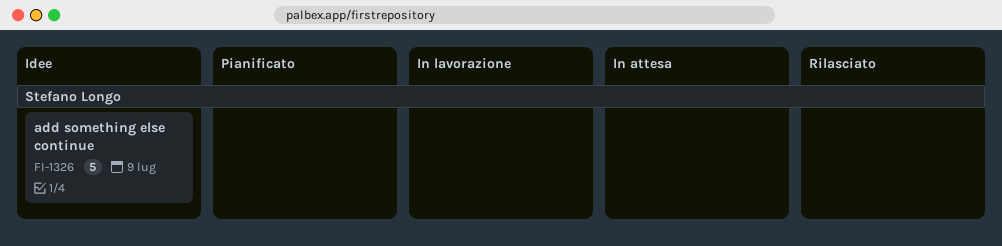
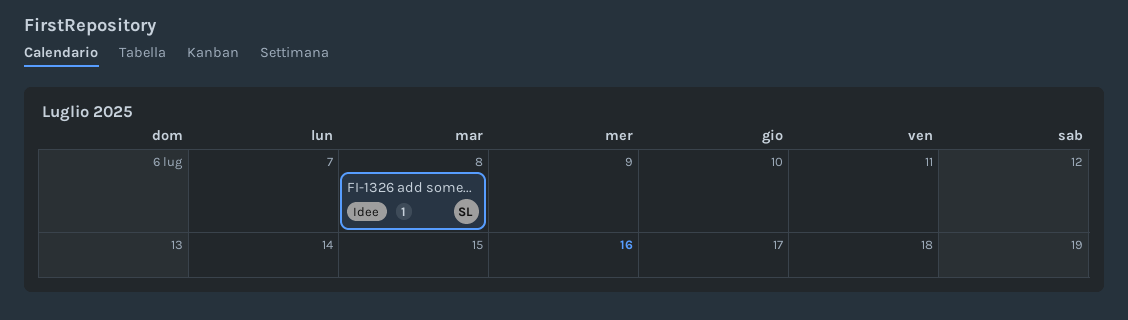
FI-1326, estimate: 5 -> 1
FI-1326, due: Jul 9 -> Jul 8

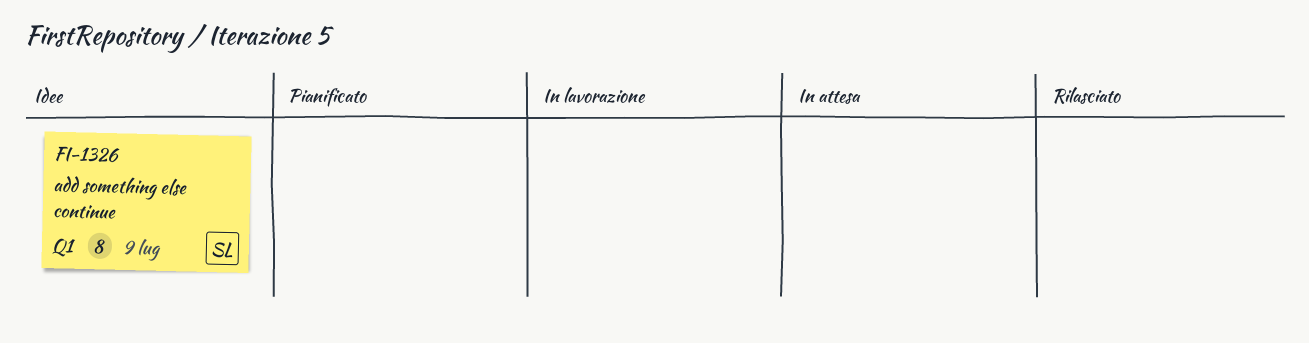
FI-1326, estimate: 1 -> 8
FI-1326, due: Jul 8 -> Jul 9

